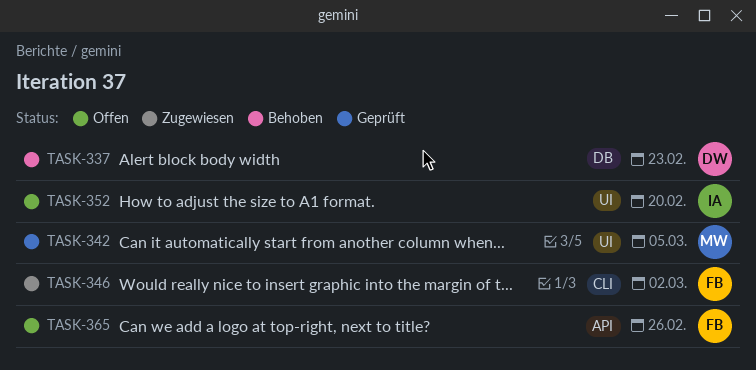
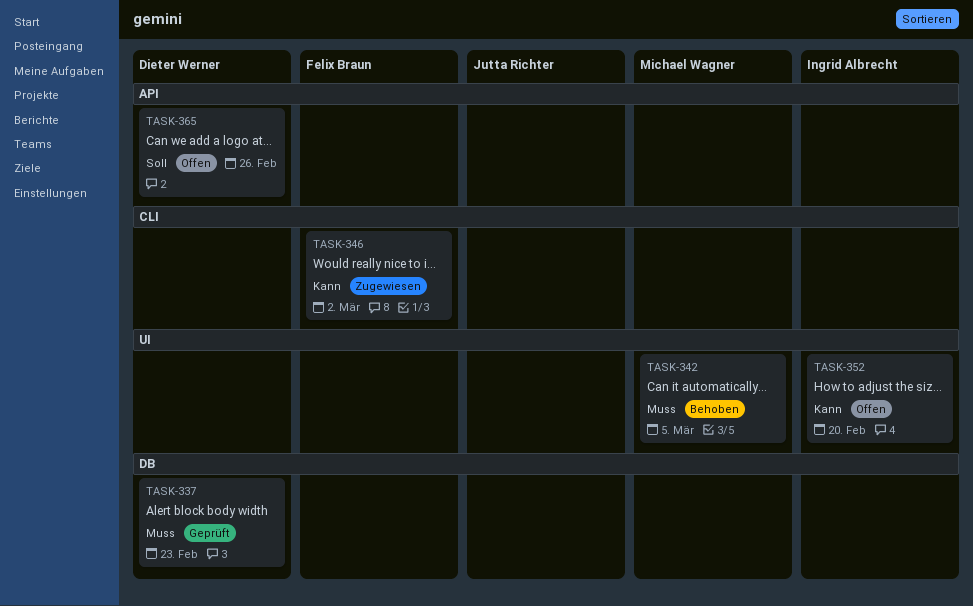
TASK-337, status: Behoben -> Geprüft
TASK-342, status: Geprüft -> Behoben
TASK-365, owner: Felix Braun -> Dieter Werner

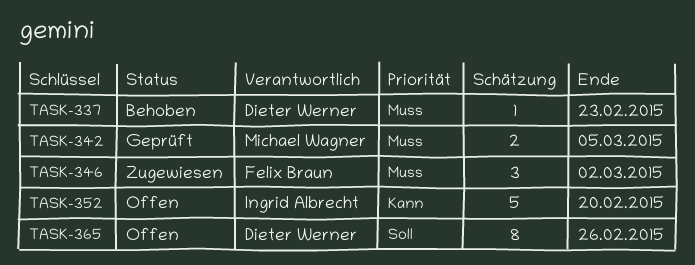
TASK-337, status: Geprüft -> Behoben
TASK-342, status: Behoben -> Geprüft
TASK-346, priority: Kann -> Muss

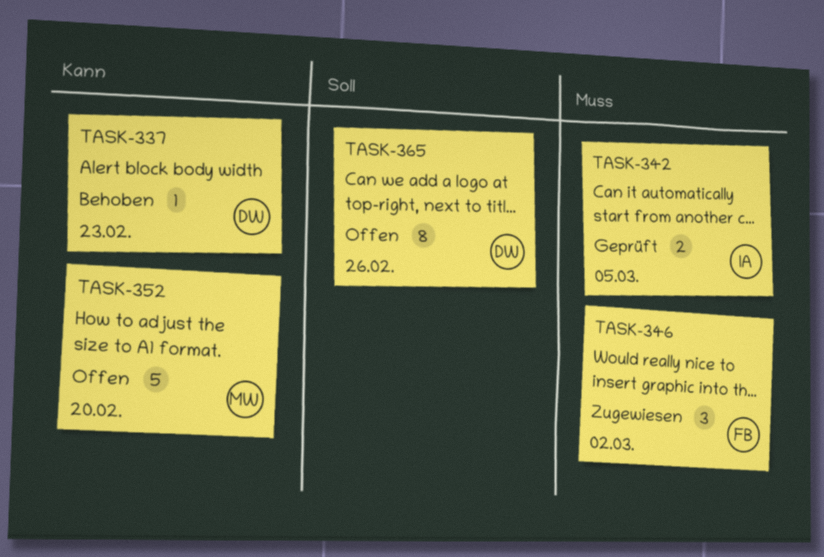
TASK-337, priority: Muss -> Kann
TASK-342, owner: Michael Wagner -> Ingrid Albrecht
TASK-352, owner: Ingrid Albrecht -> Michael Wagner

